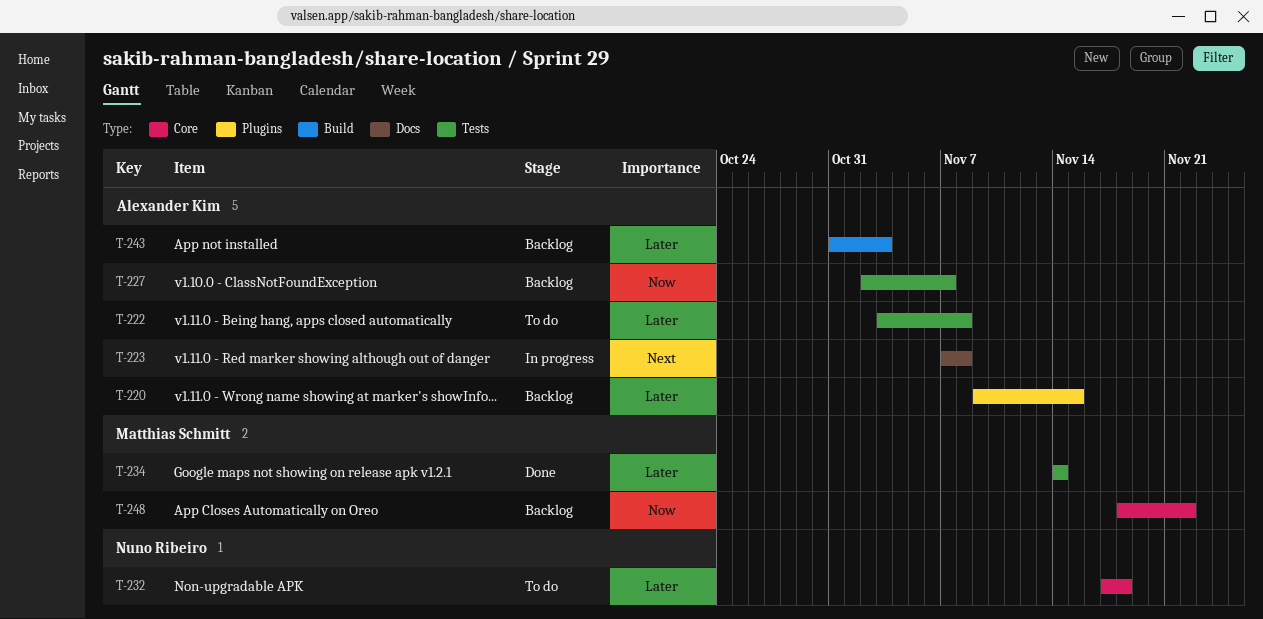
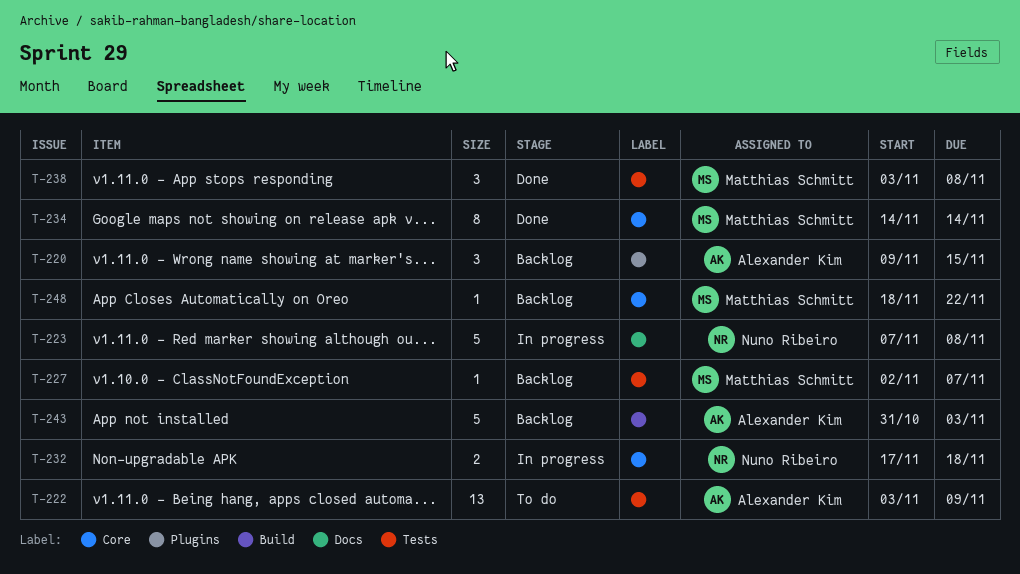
T-222, due: Nov 8 -> Nov 9
T-223, owner: Alexander Kim -> Nuno Ribeiro
T-227, owner: Alexander Kim -> Matthias Schmitt
T-232, status: To do -> In progress
T-234, label: Tests -> Core
T-238: none -> present

